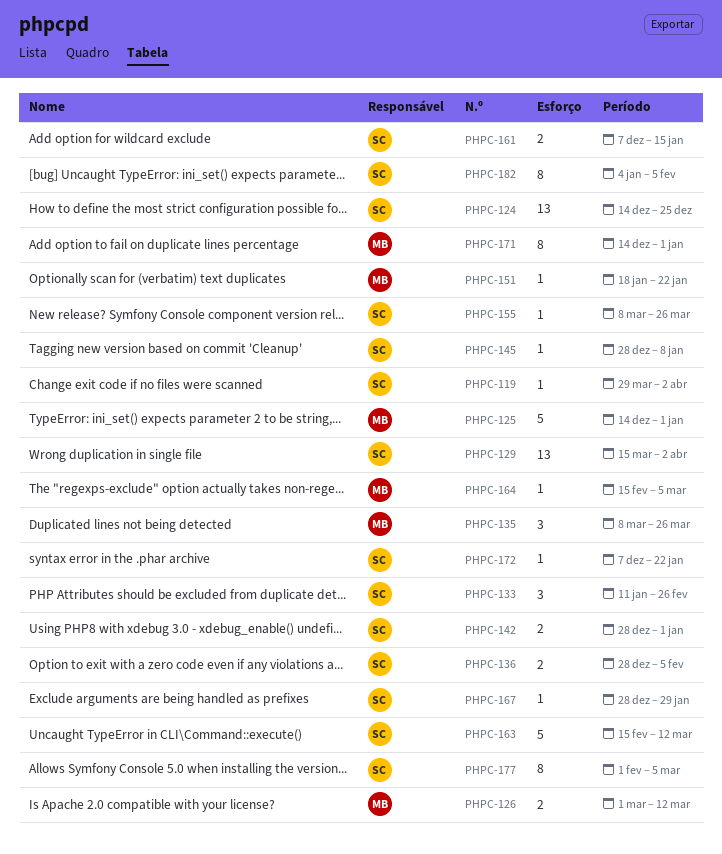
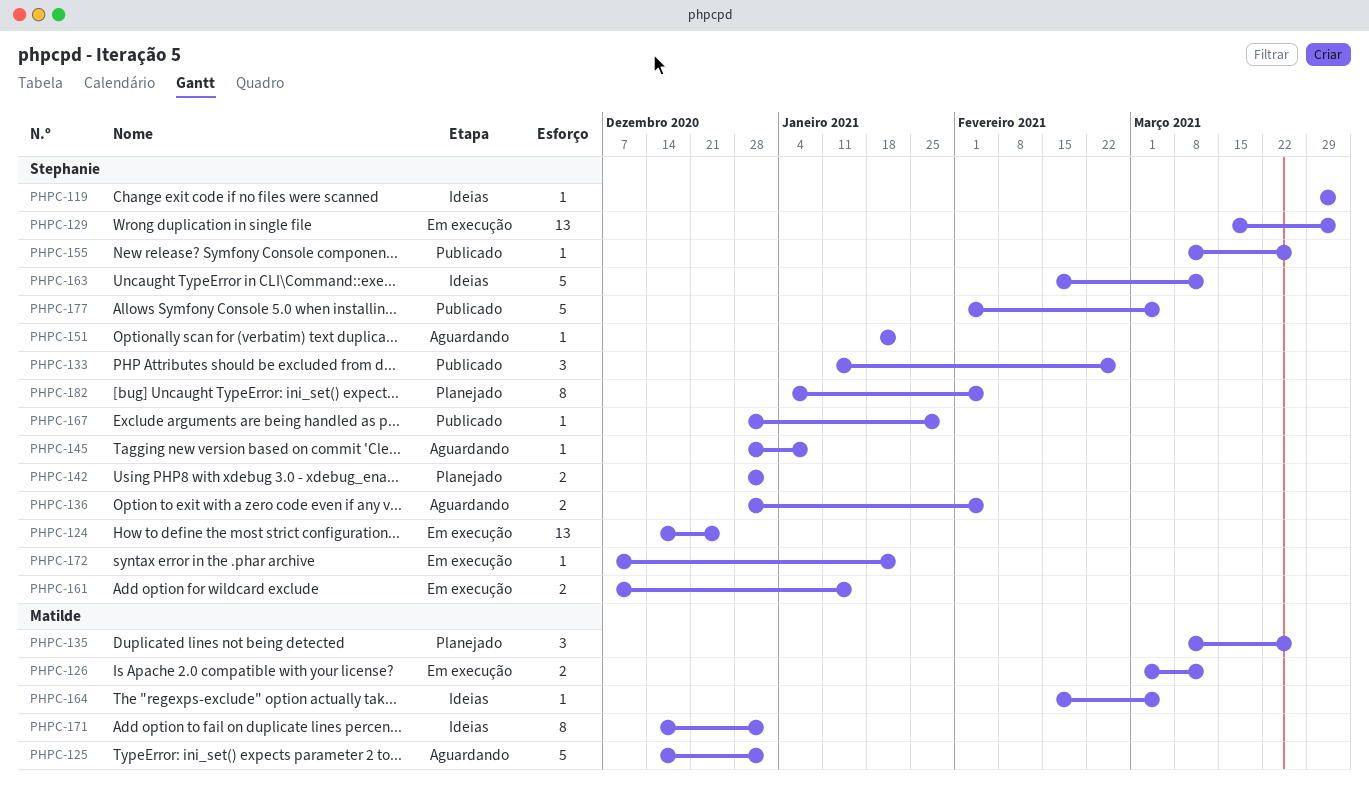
PHPC-151, owner: Matilde -> Stephanie
PHPC-177, estimate: 8 -> 5

